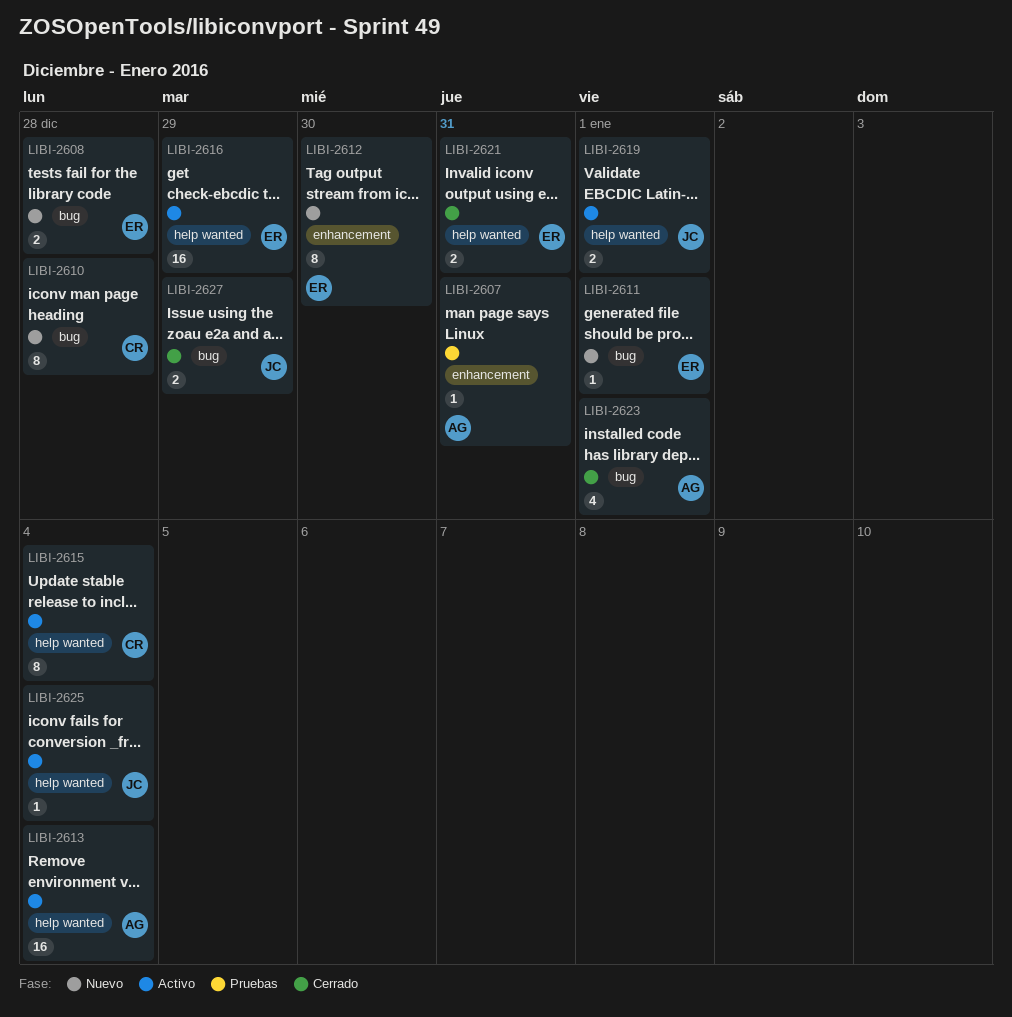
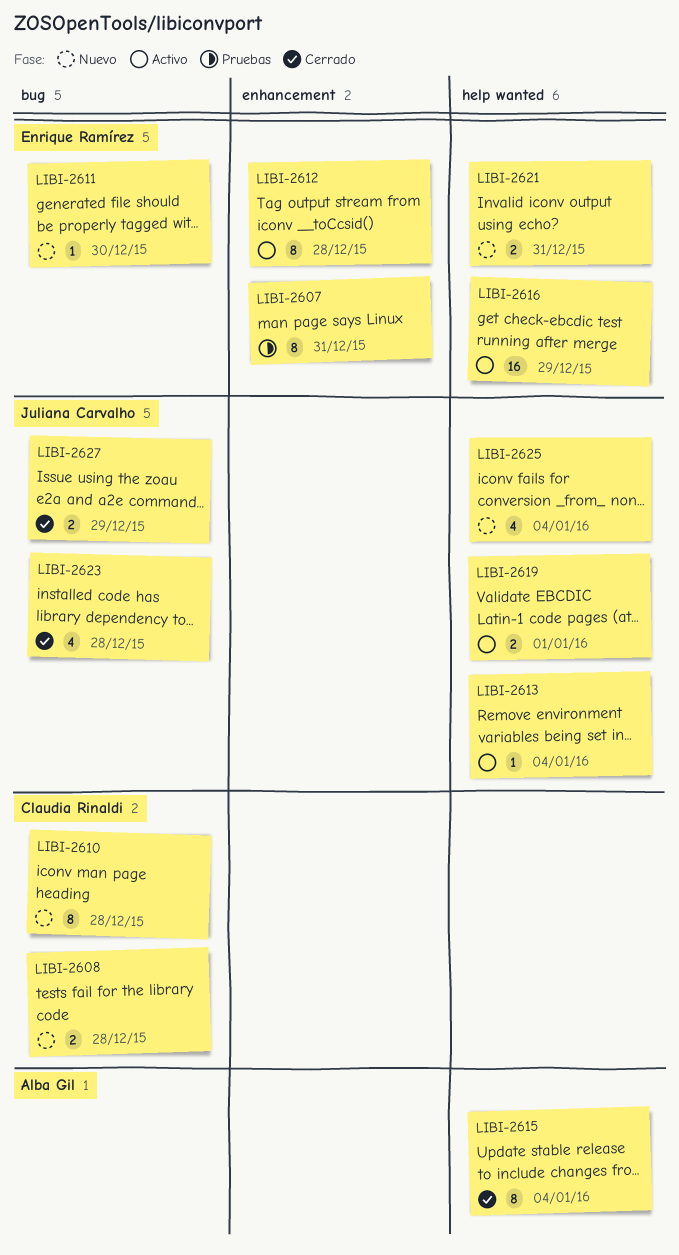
LIBI-2607, owner: Alba Gil -> Enrique Ramírez
LIBI-2607, estimate: 1 -> 8
LIBI-2608, owner: Enrique Ramírez -> Claudia Rinaldi
LIBI-2611, due: Jan 1 -> Dec 30
LIBI-2612, status: Nuevo -> Activo
LIBI-2612, due: Dec 30 -> Dec 28
LIBI-2613, owner: Alba Gil -> Juliana Carvalho
LIBI-2613, estimate: 16 -> 1
LIBI-2615, status: Activo -> Cerrado
LIBI-2615, owner: Claudia Rinaldi -> Alba Gil
LIBI-2621, status: Cerrado -> Nuevo
LIBI-2623, owner: Alba Gil -> Juliana Carvalho
LIBI-2623, due: Jan 1 -> Dec 28
LIBI-2625, status: Activo -> Nuevo
LIBI-2625, estimate: 1 -> 4

